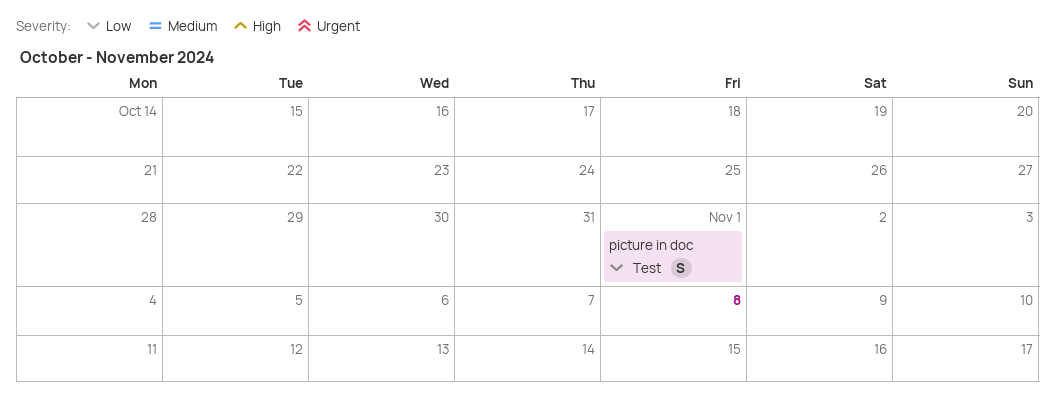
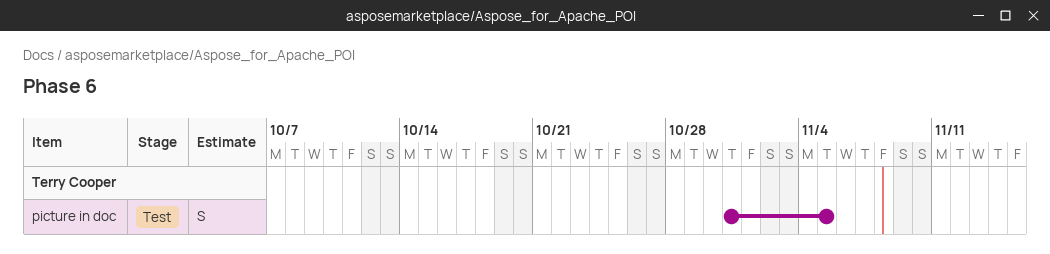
picture in doc, due: Nov 1 -> Nov 5

